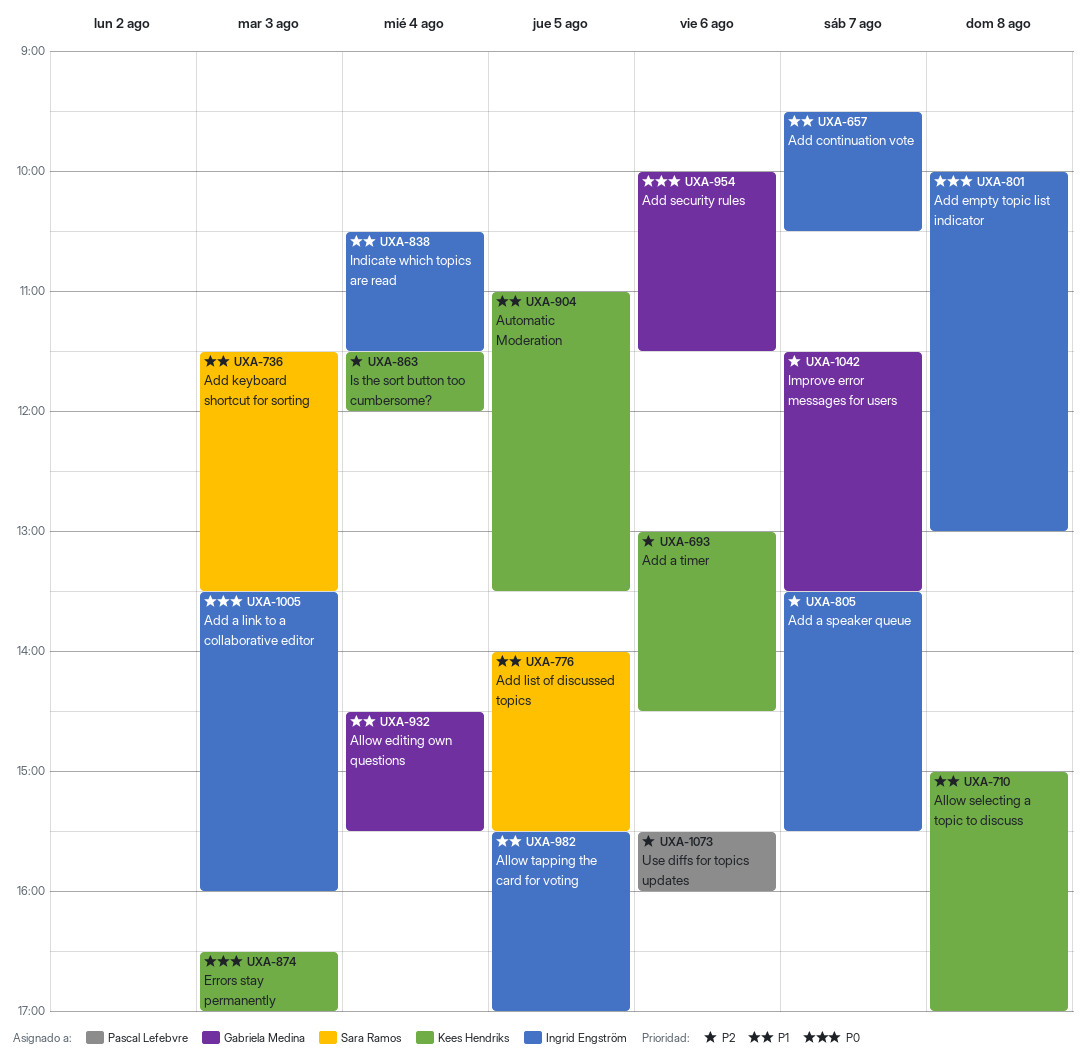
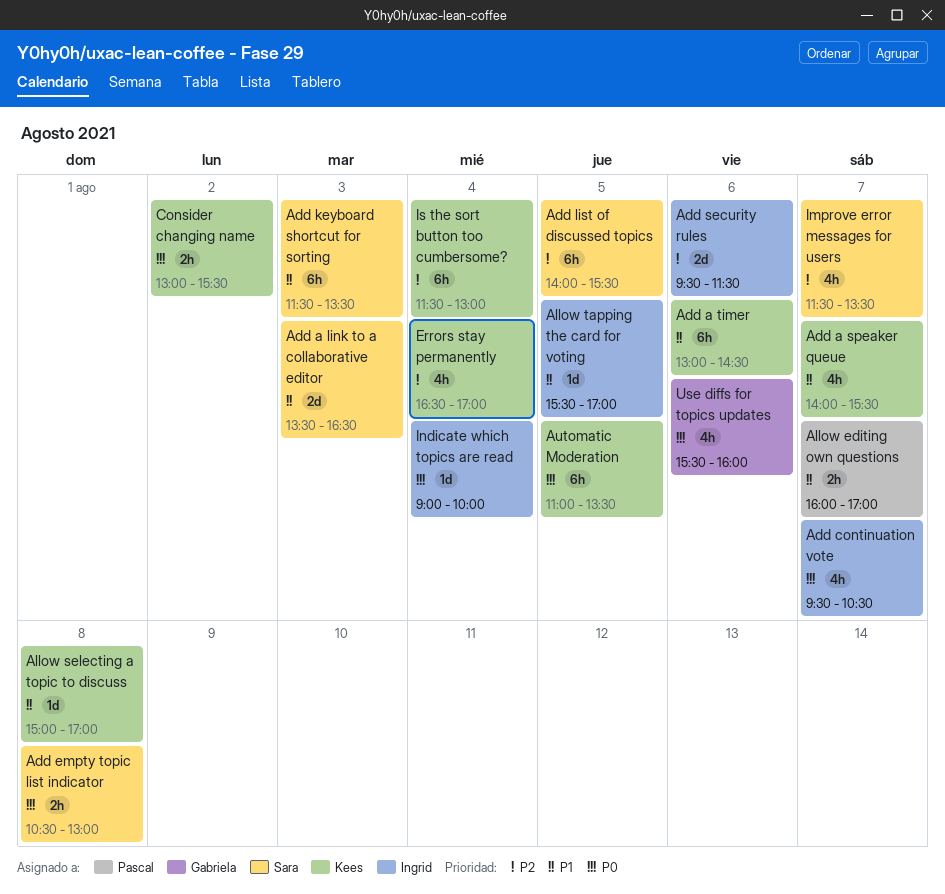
Add a link to a collaborative editor, owner: Ingrid Engström -> Sara Ramos
Add a link to a collaborative editor, priority: P0 -> P1
Add a link to a collaborative editor, ends: 16:00 -> 16:30
Add a speaker queue, owner: Ingrid Engström -> Kees Hendriks
Add a speaker queue, priority: P2 -> P1
Add a speaker queue, begins: 13:30 -> 14:00
Add a timer, priority: P2 -> P1
Add continuation vote, priority: P1 -> P0
Add empty topic list indicator, owner: Ingrid Engström -> Sara Ramos
Add empty topic list indicator, begins: 10:00 -> 10:30
Add list of discussed topics, priority: P1 -> P2
Add security rules, owner: Gabriela Medina -> Ingrid Engström
Add security rules, priority: P0 -> P2
Add security rules, begins: 10:00 -> 09:30
Allow editing own questions, owner: Gabriela Medina -> Pascal Lefebvre
Allow editing own questions, day: Aug 4 -> Aug 7
Allow editing own questions, begins: 14:30 -> 16:00
Allow editing own questions, ends: 15:30 -> 17:00
Automatic Moderation, priority: P1 -> P0
Consider changing name: none -> present
Errors stay permanently, priority: P0 -> P2
Errors stay permanently, day: Aug 3 -> Aug 4
Improve error messages for users, owner: Gabriela Medina -> Sara Ramos
Indicate which topics are read, priority: P1 -> P0
Indicate which topics are read, begins: 10:30 -> 09:00
Indicate which topics are read, ends: 11:30 -> 10:00
Is the sort button too cumbersome?, ends: 12:00 -> 13:00
Use diffs for topics updates, owner: Pascal Lefebvre -> Gabriela Medina
Use diffs for topics updates, priority: P2 -> P0

